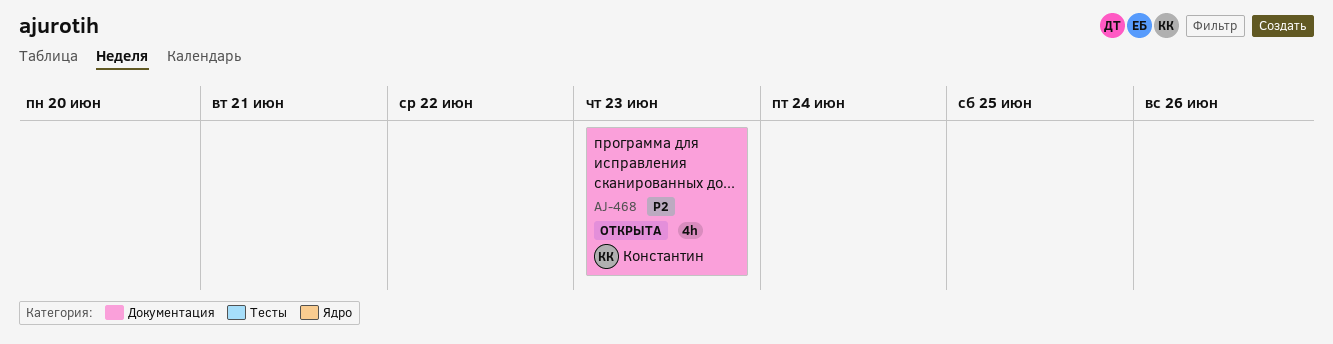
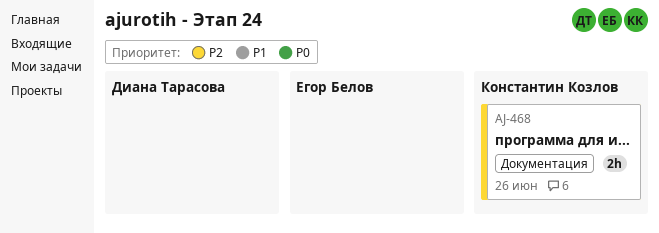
AJ-468, estimate: 4h -> 2h
AJ-468, due: Jun 23 -> Jun 26

